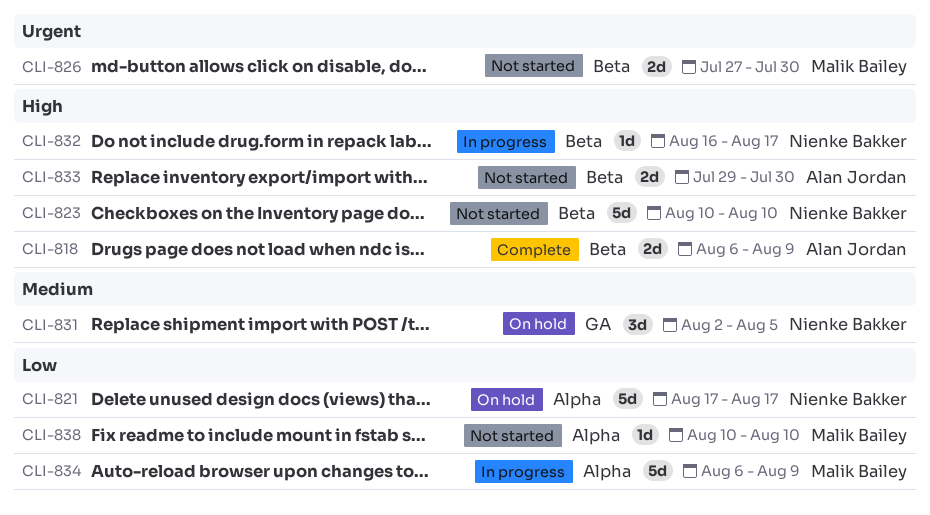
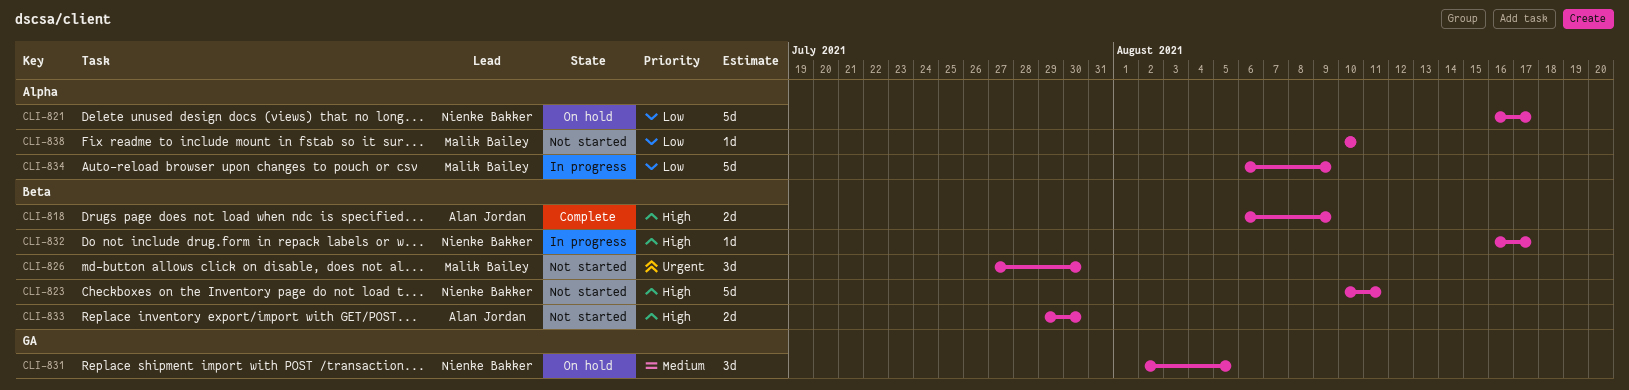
CLI-821, start: Aug 17 -> Aug 16
CLI-823, due: Aug 10 -> Aug 11
CLI-826, estimate: 2d -> 3d

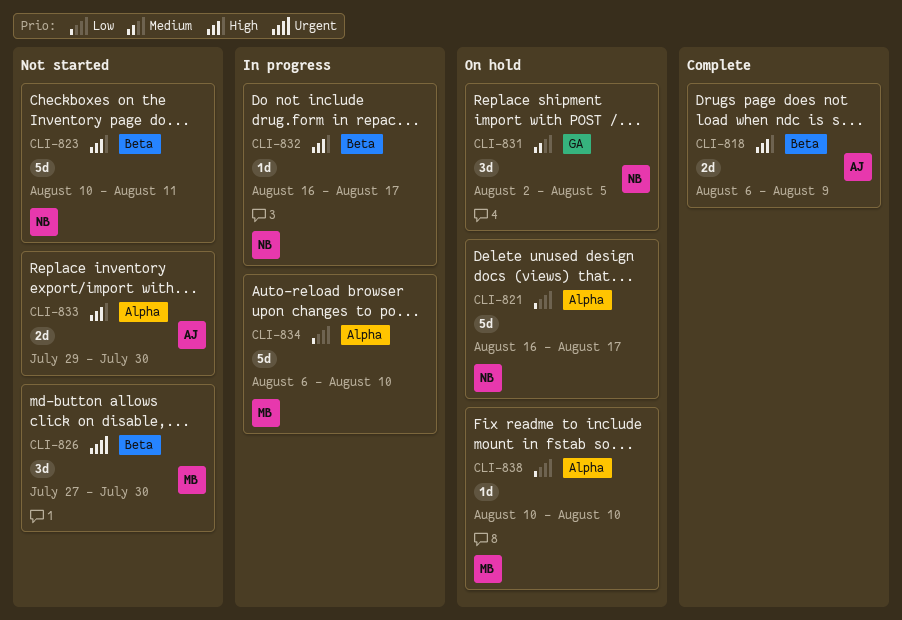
CLI-833, label: Beta -> Alpha
CLI-834, due: Aug 9 -> Aug 10
CLI-838, status: Not started -> On hold

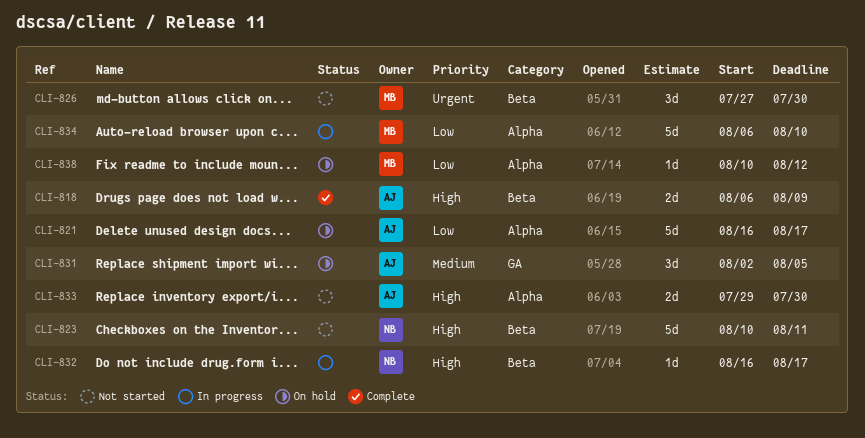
CLI-821, owner: NB -> AJ
CLI-831, owner: NB -> AJ
CLI-838, due: Aug 10 -> Aug 12

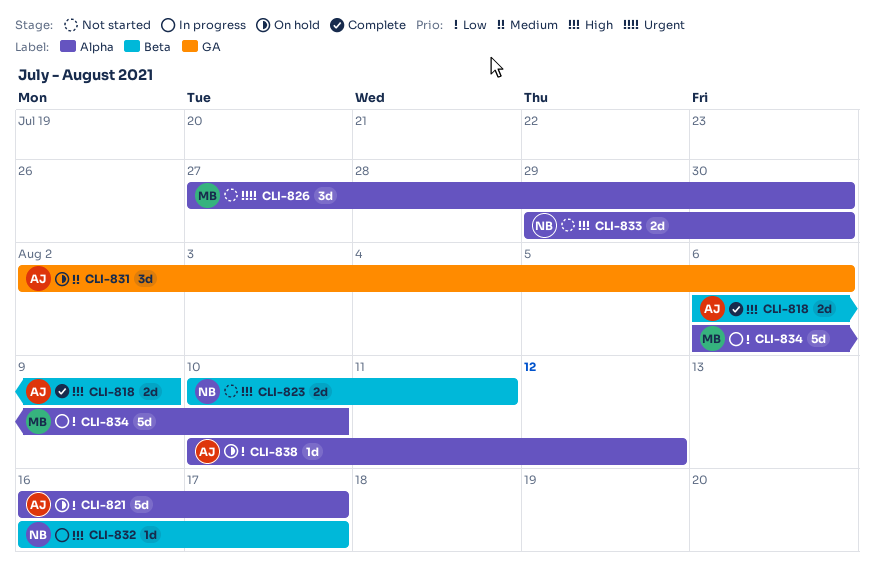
CLI-823, estimate: 5d -> 2d
CLI-826, label: Beta -> Alpha
CLI-831, due: Aug 5 -> Aug 6
CLI-833, owner: AJ -> NB
CLI-838, owner: MB -> AJ

